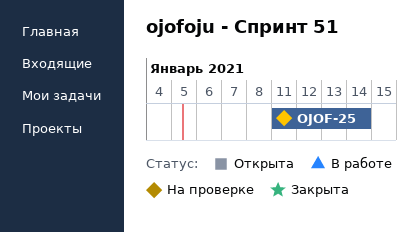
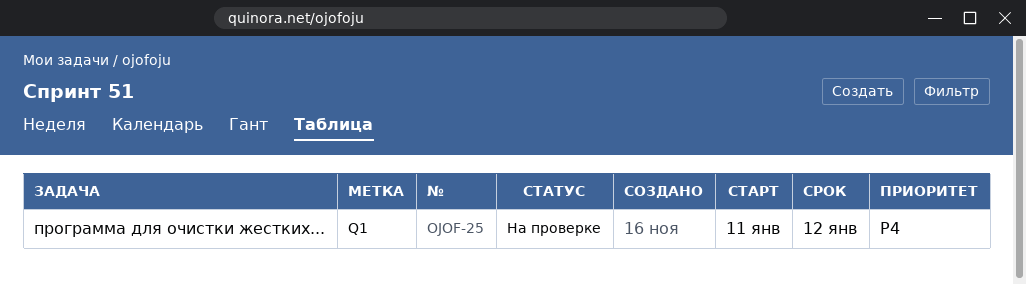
OJOF-25, due: Jan 14 -> Jan 12

